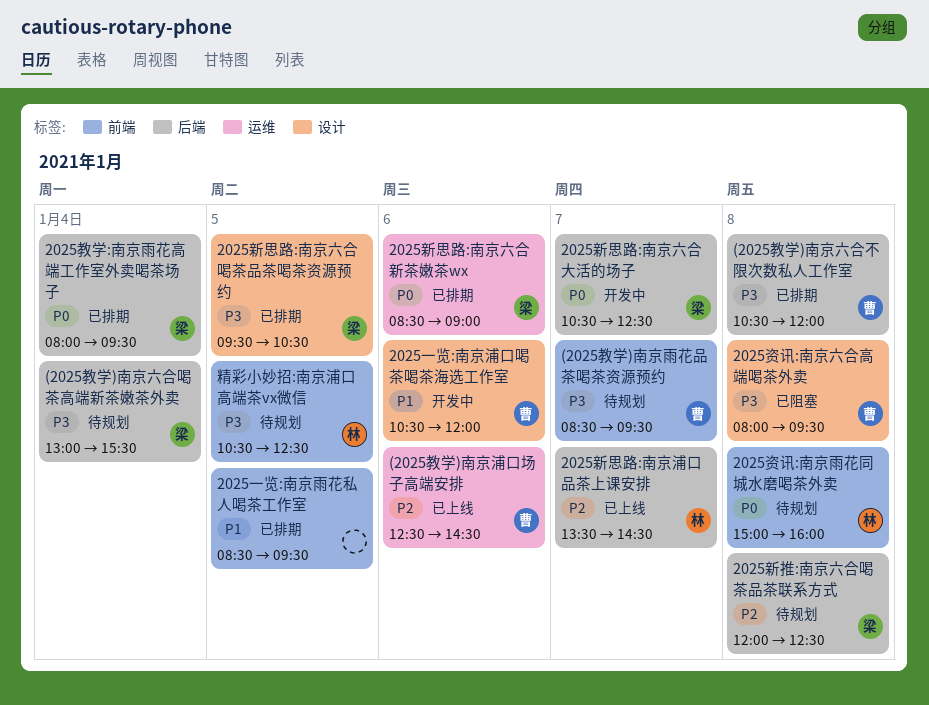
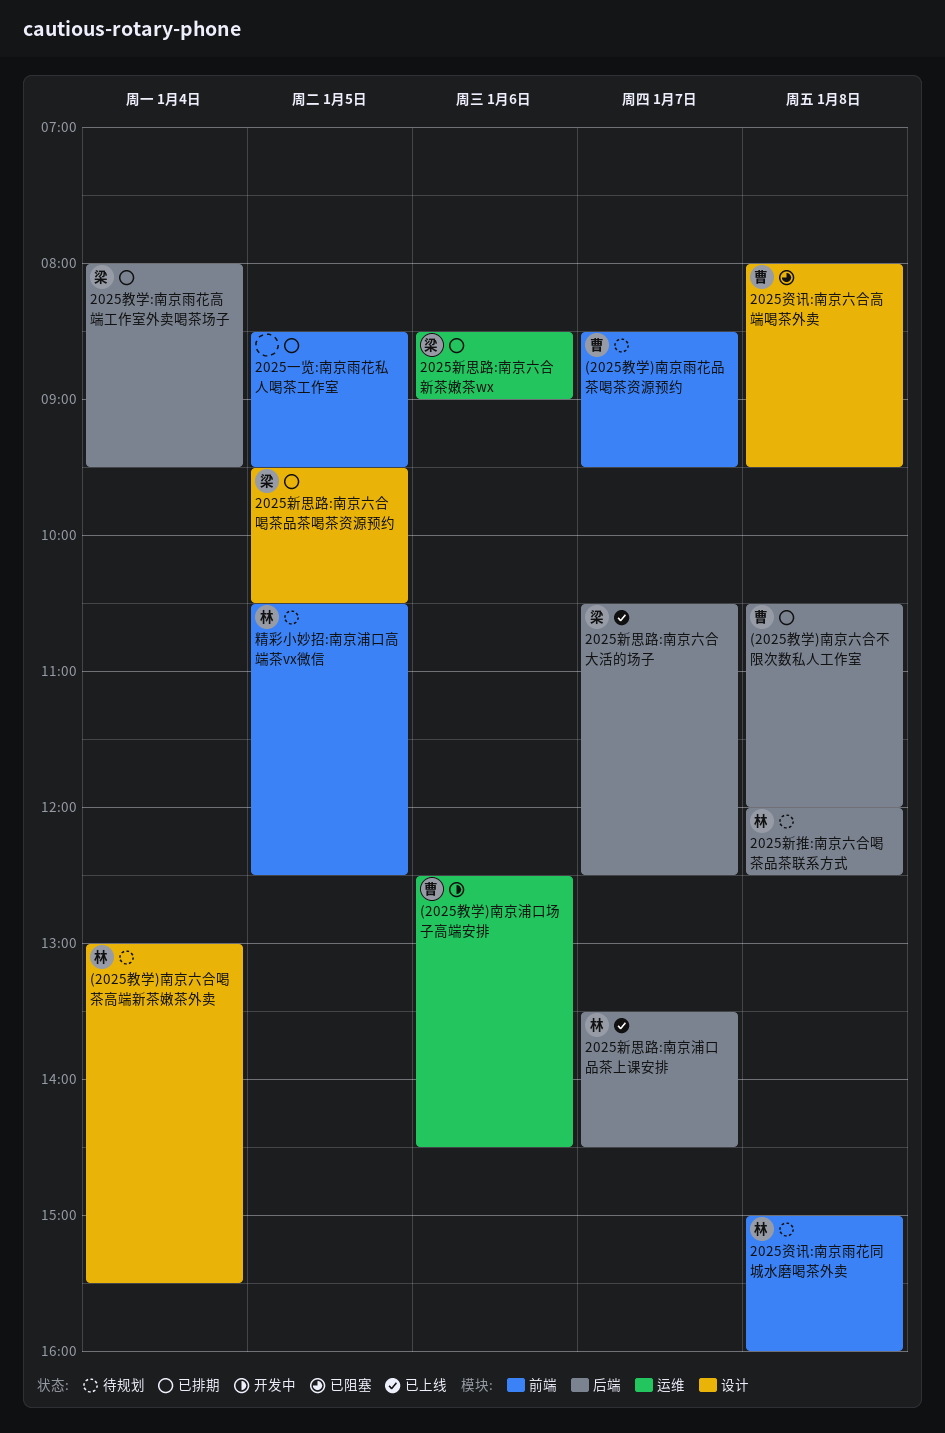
(2025教学)南京六合喝茶高端新茶嫩茶外卖, owner: 梁 -> 林
(2025教学)南京六合喝茶高端新茶嫩茶外卖, label: 后端 -> 设计
(2025教学)南京浦口场子高端安排, status: 已上线 -> 开发中
2025一览:南京浦口喝茶喝茶海选工作室: present -> none
2025新思路:南京六合大活的场子, status: 开发中 -> 已上线
2025新推:南京六合喝茶品茶联系方式, owner: 梁 -> 林

